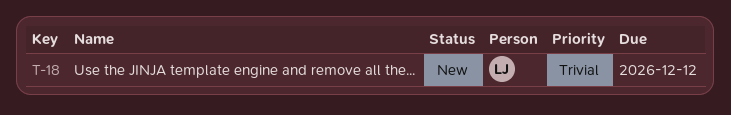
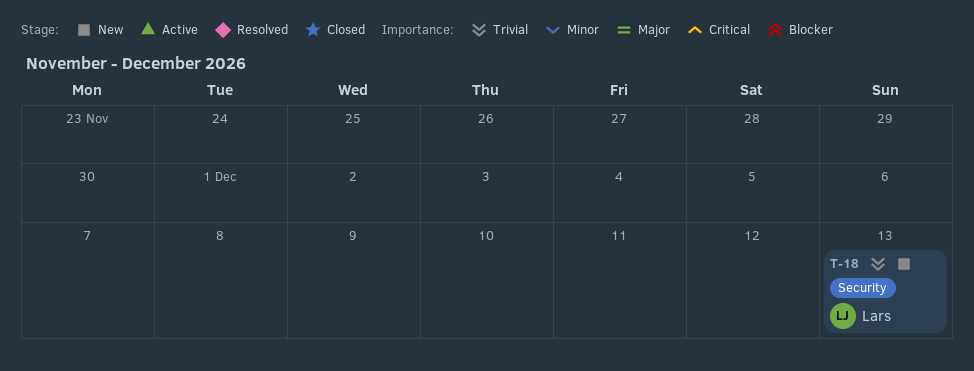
T-18, due: Dec 12 -> Dec 13

